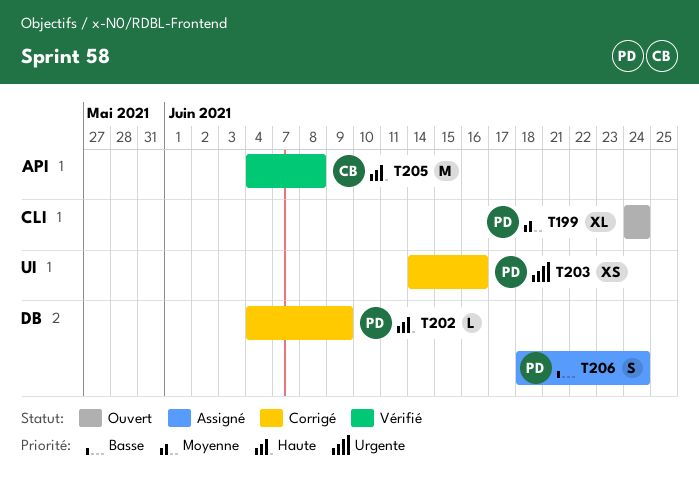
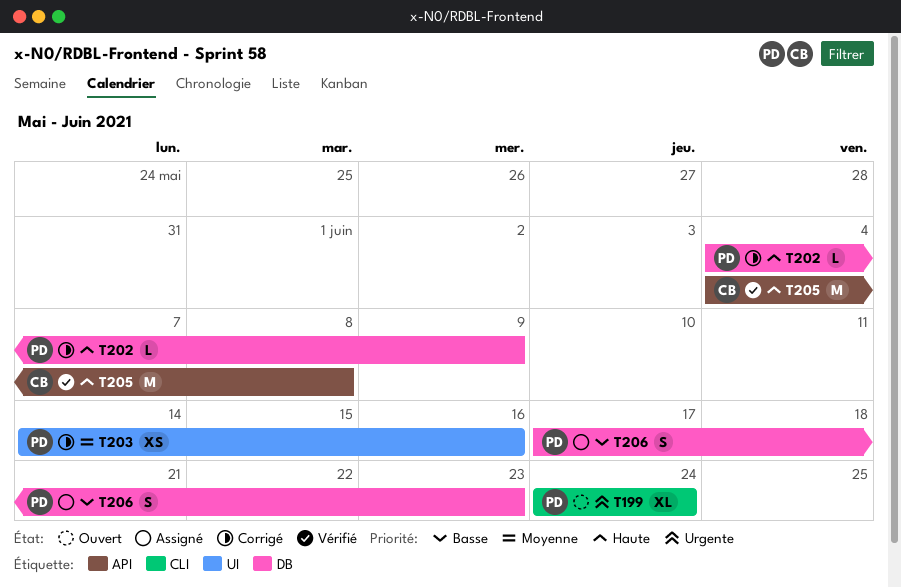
T199, priority: Moyenne -> Urgente
T203, priority: Urgente -> Moyenne
T206, start: Jun 18 -> Jun 17
T206, due: Jun 24 -> Jun 23

